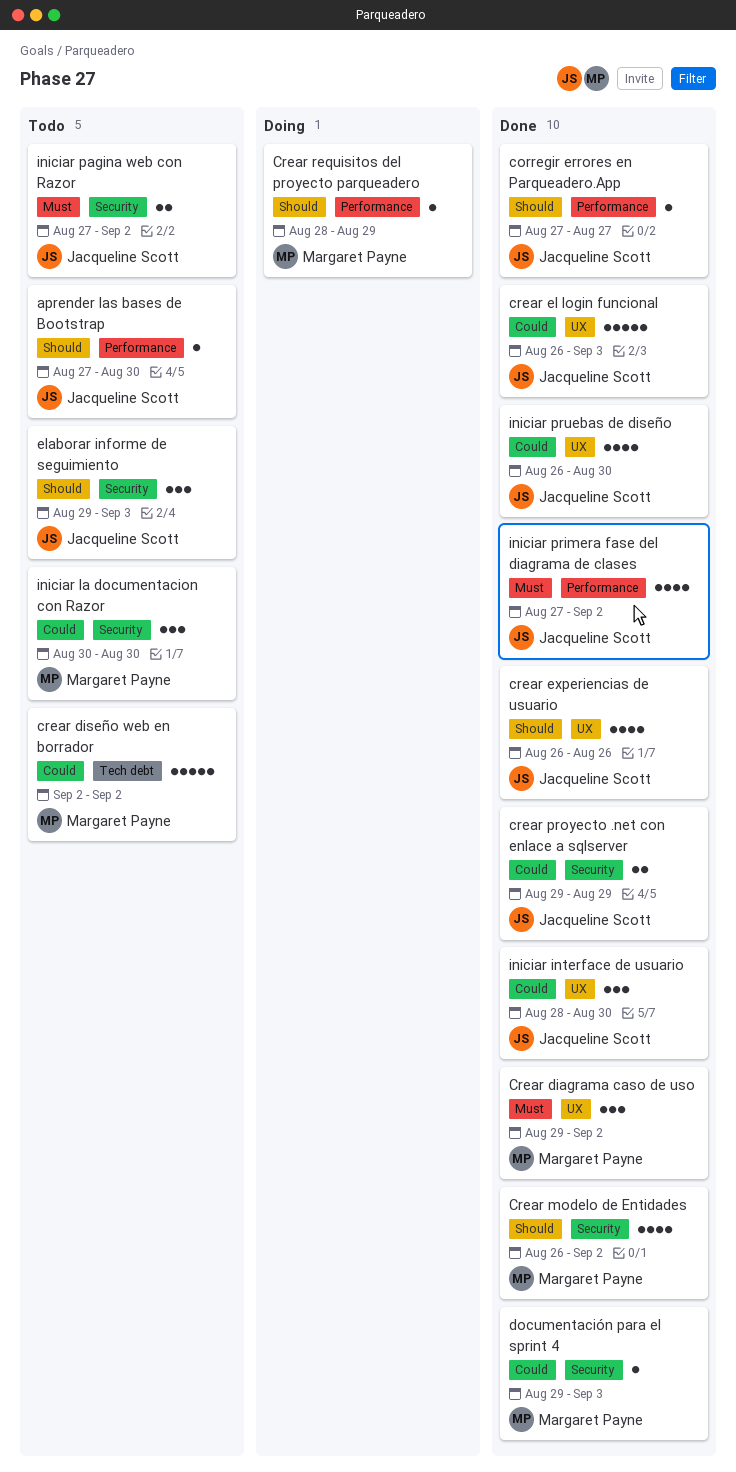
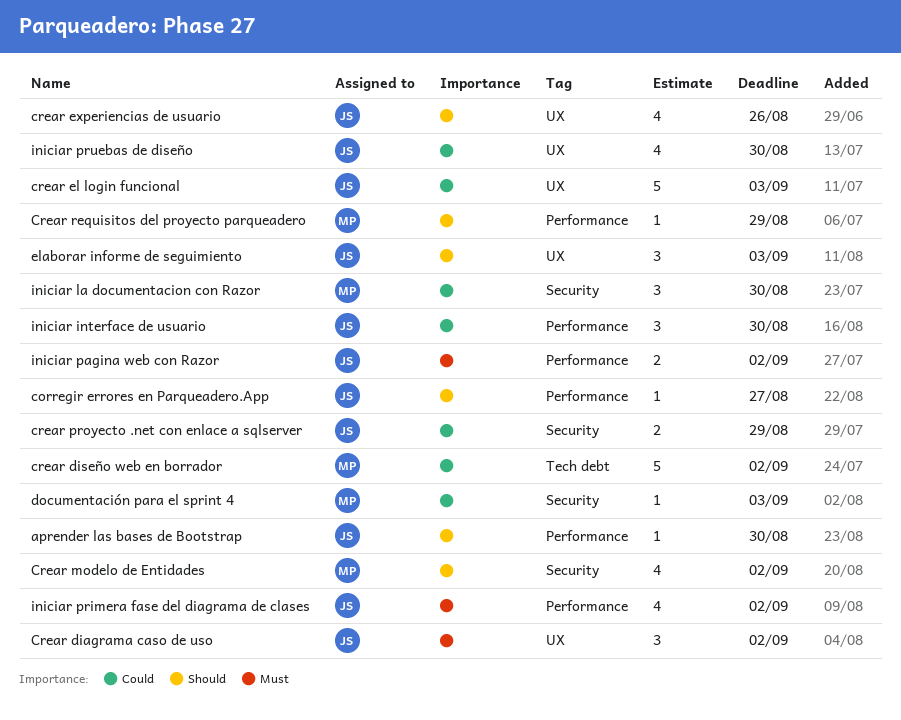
Crear diagrama caso de uso, owner: Margaret Payne -> Jacqueline Scott
elaborar informe de seguimiento, label: Security -> UX
iniciar interface de usuario, label: UX -> Performance
iniciar pagina web con Razor, label: Security -> Performance

